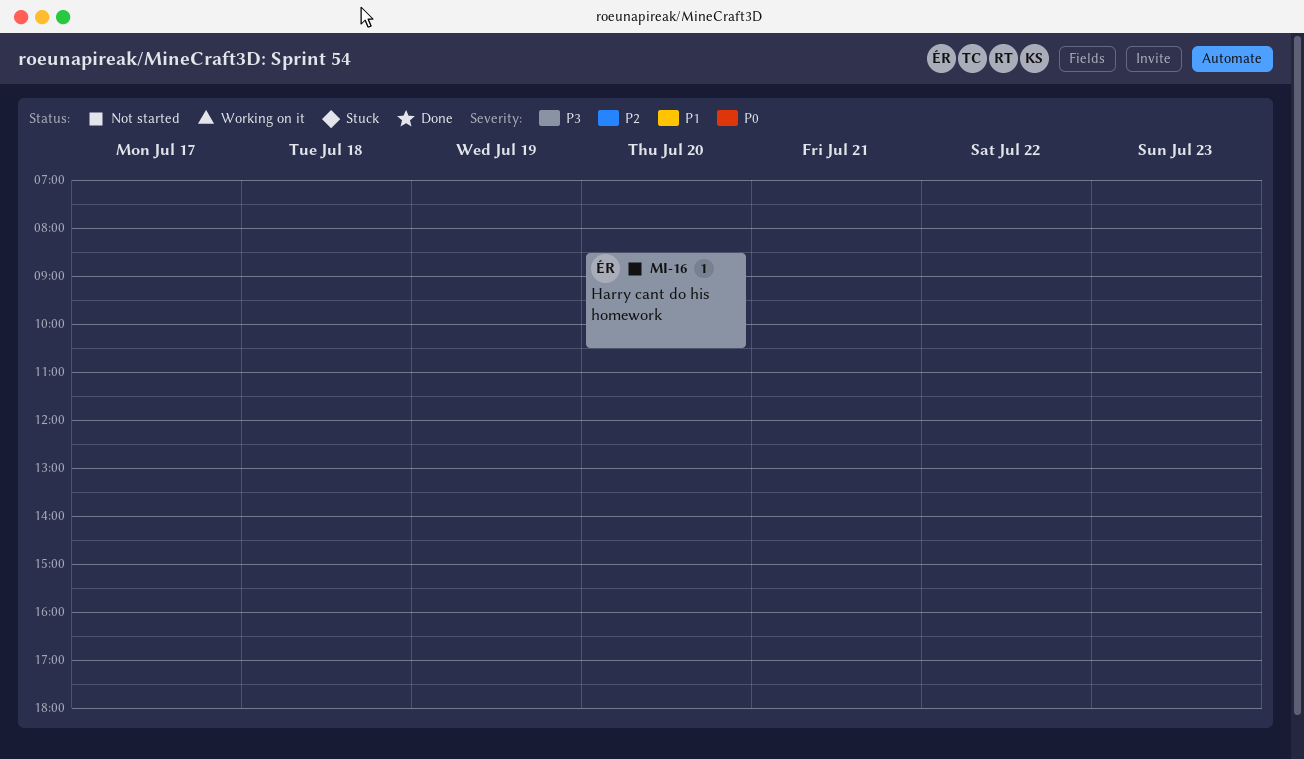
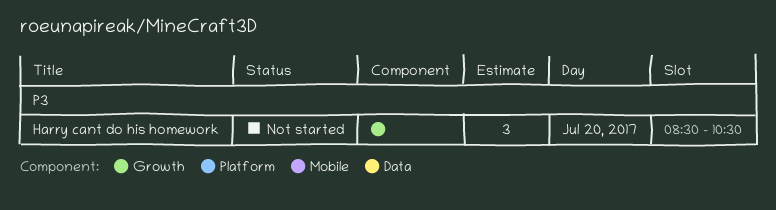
Harry cant do his homework, estimate: 1 -> 3

